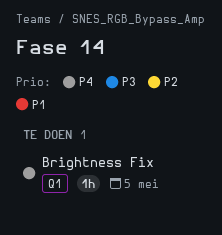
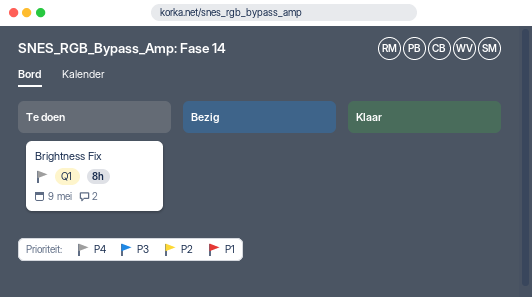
Brightness Fix, estimate: 1h -> 8h
Brightness Fix, due: May 5 -> May 9

